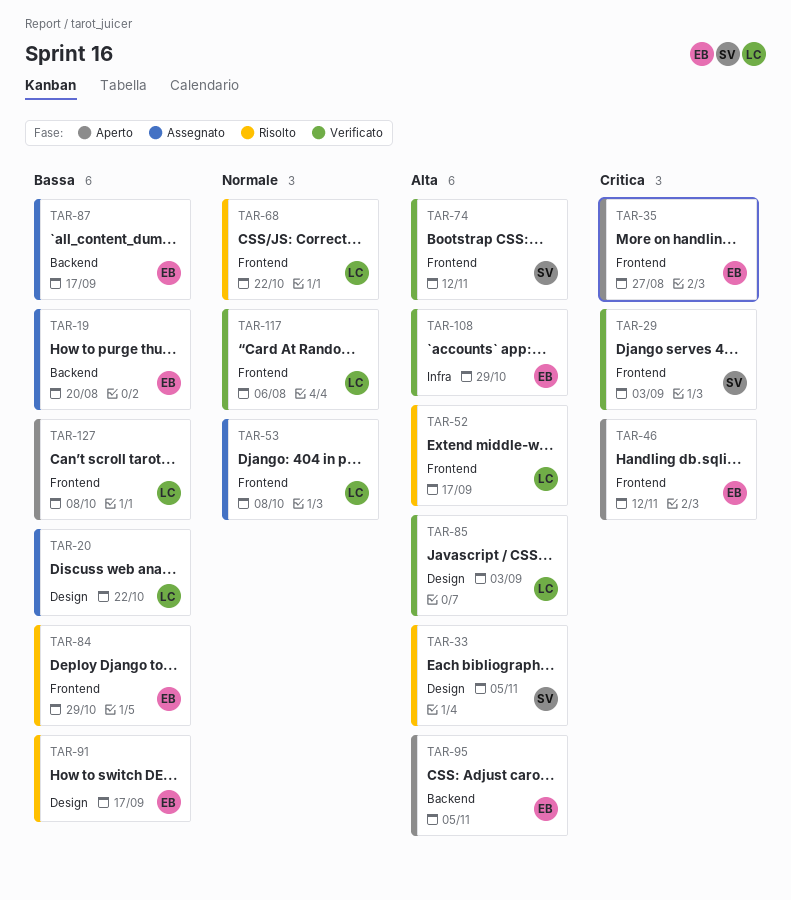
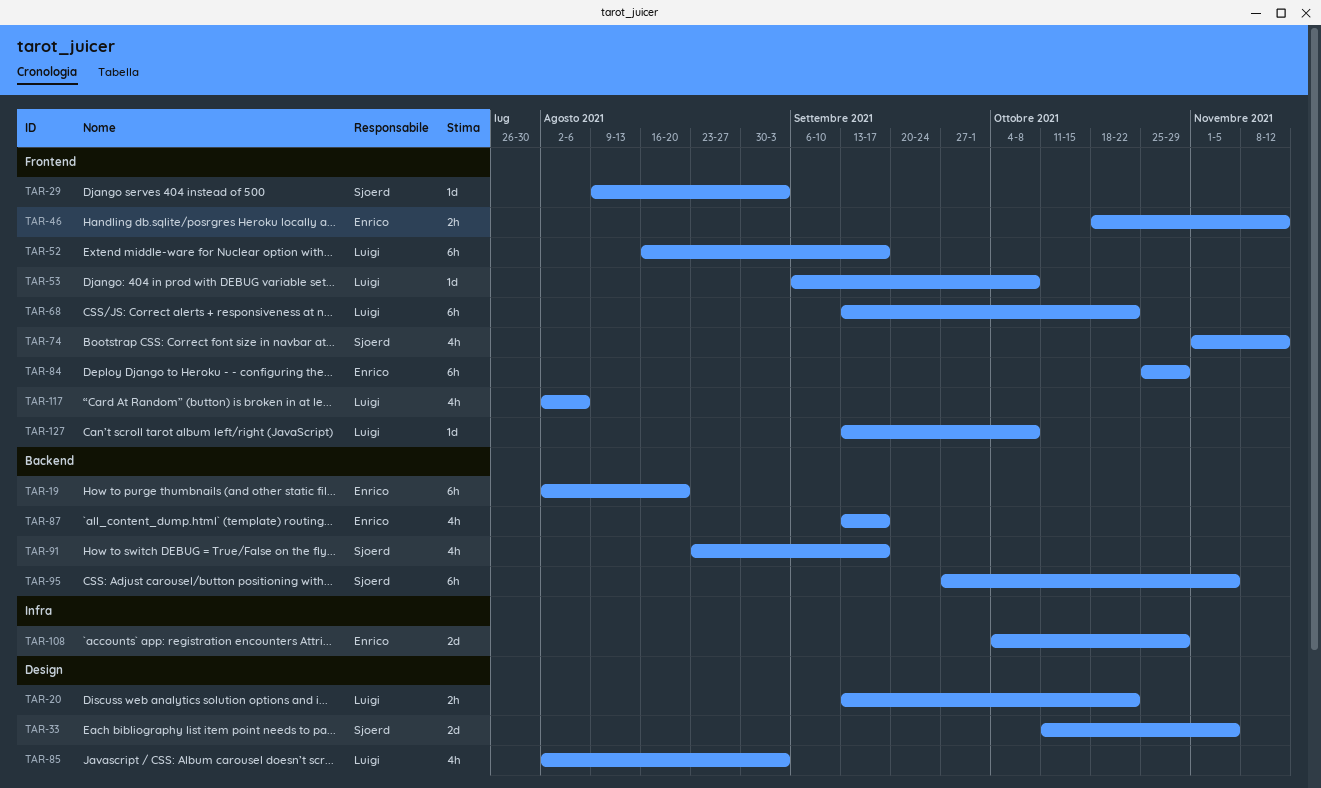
TAR-35: present -> none
TAR-91, owner: Enrico -> Sjoerd
TAR-91, label: Design -> Backend
TAR-95, owner: Enrico -> Sjoerd

